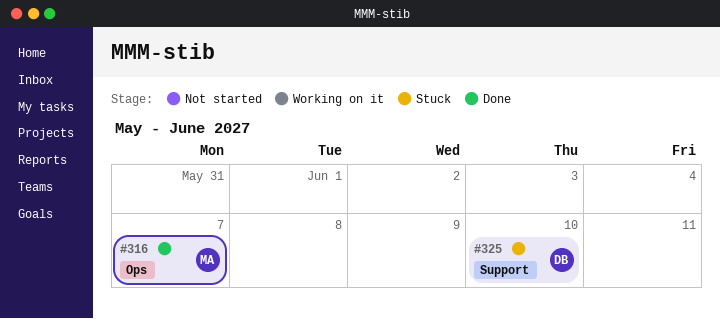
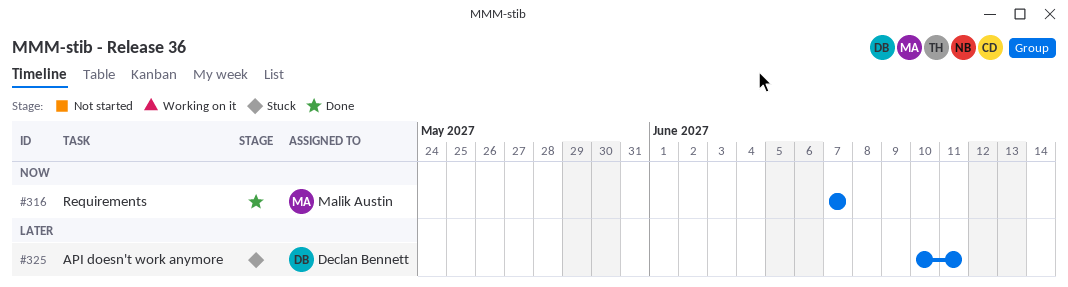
#325, due: Jun 10 -> Jun 11

